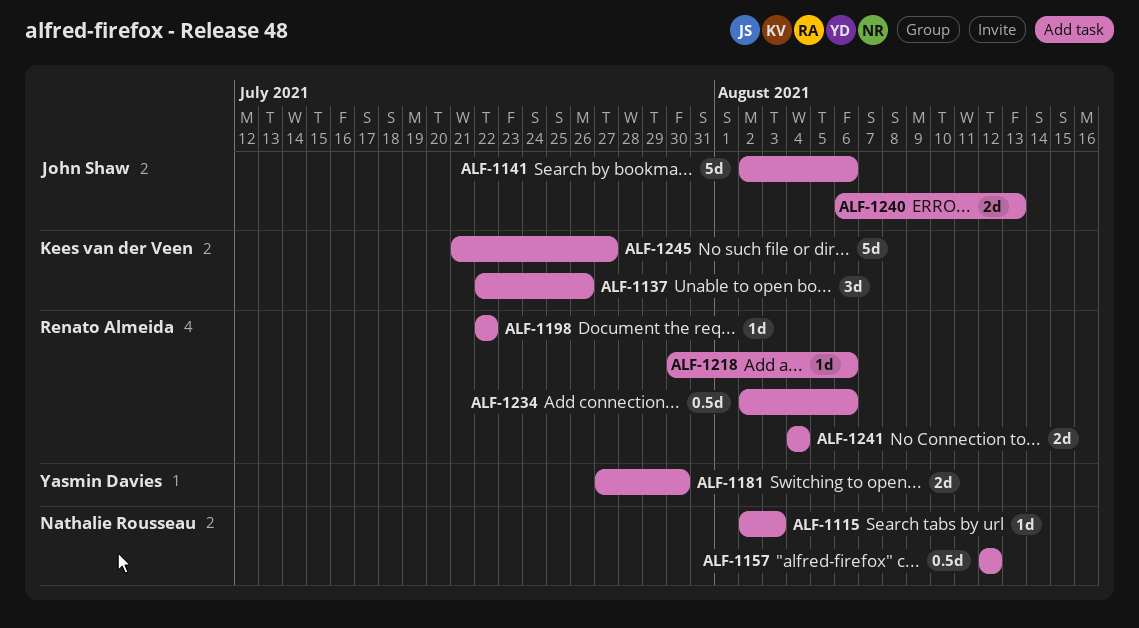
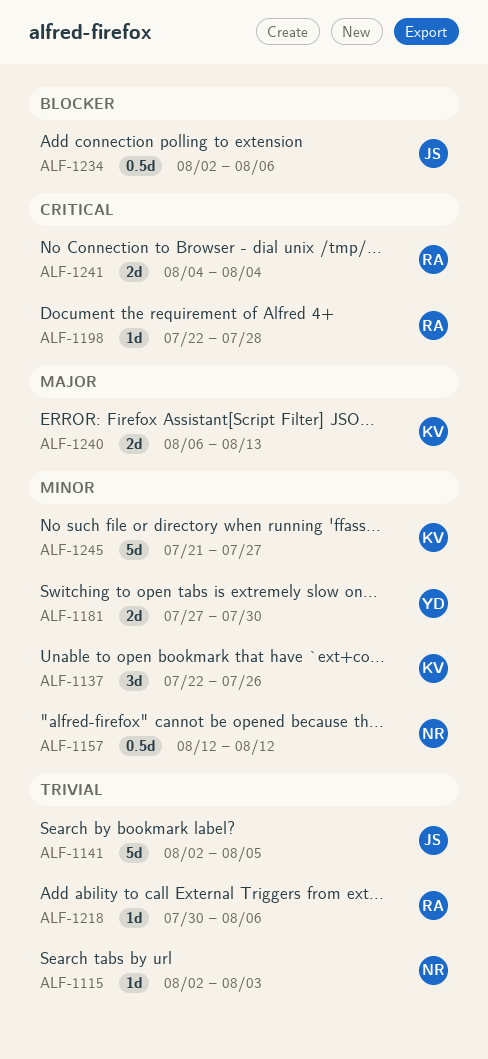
ALF-1141, due: Aug 6 -> Aug 5
ALF-1198, due: Jul 22 -> Jul 28
ALF-1234, owner: Renato Almeida -> John Shaw
ALF-1240, owner: John Shaw -> Kees van der Veen

